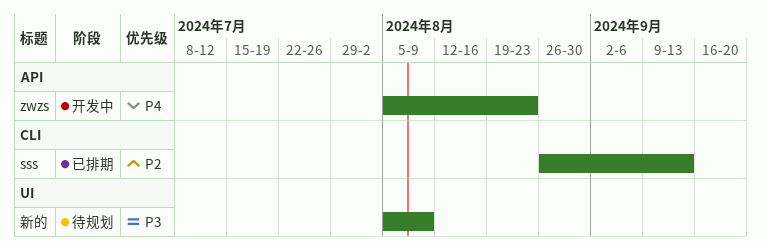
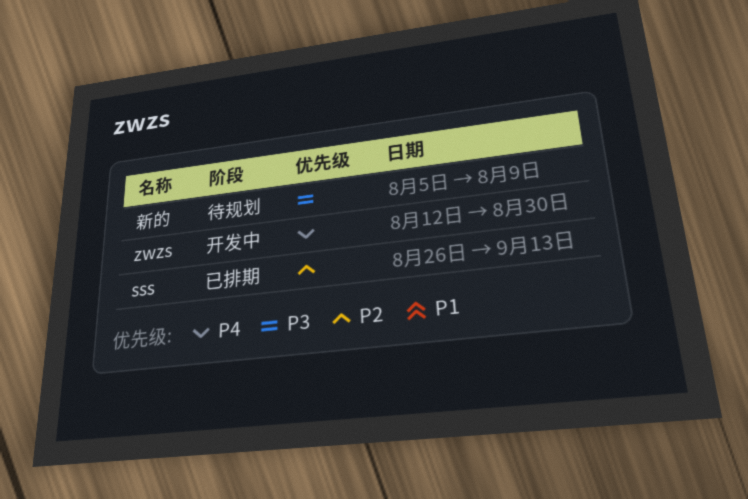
zwzs, start: Aug 5 -> Aug 12
zwzs, due: Aug 23 -> Aug 30

